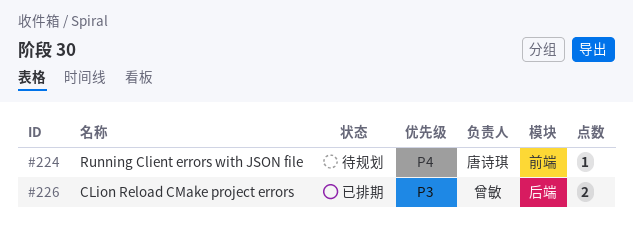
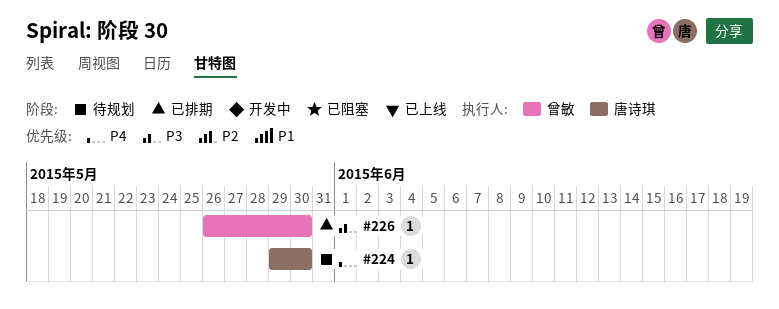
#226, estimate: 2 -> 1

